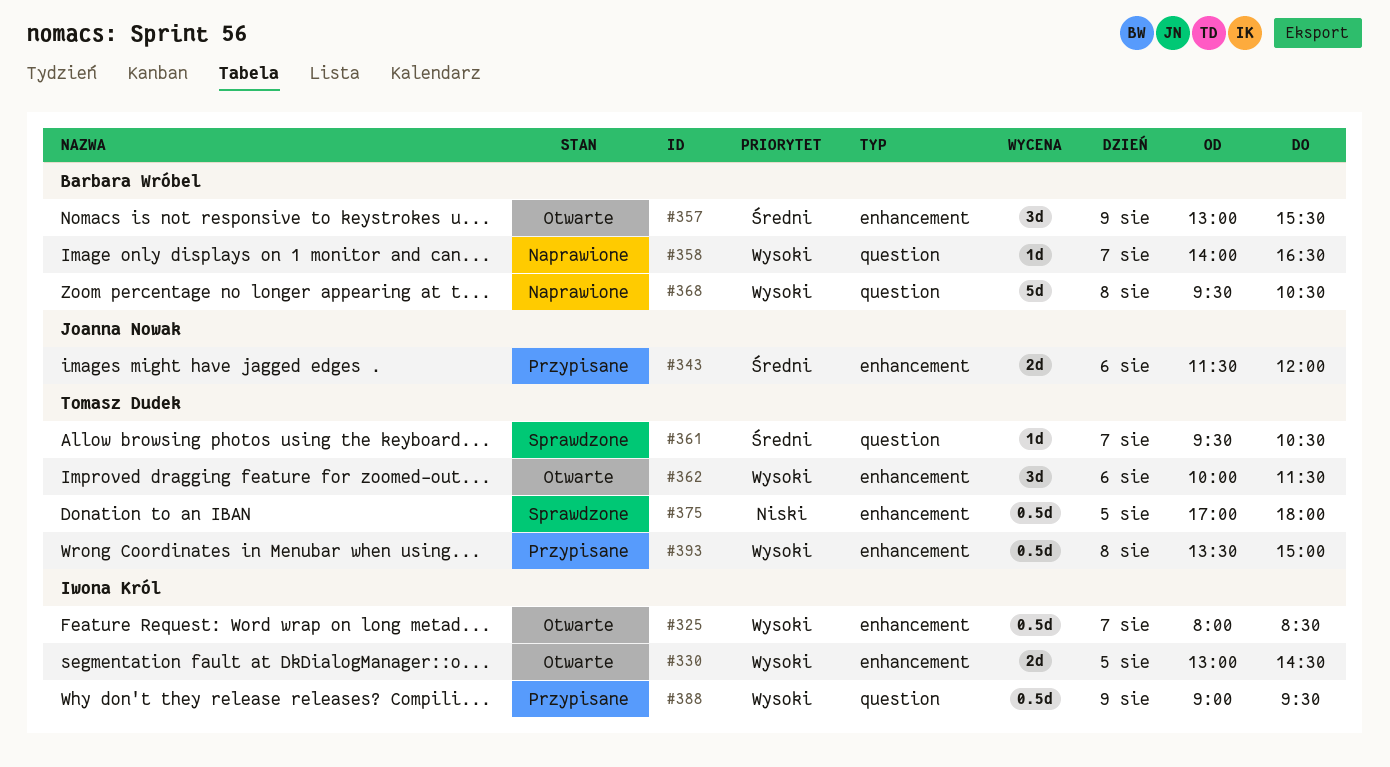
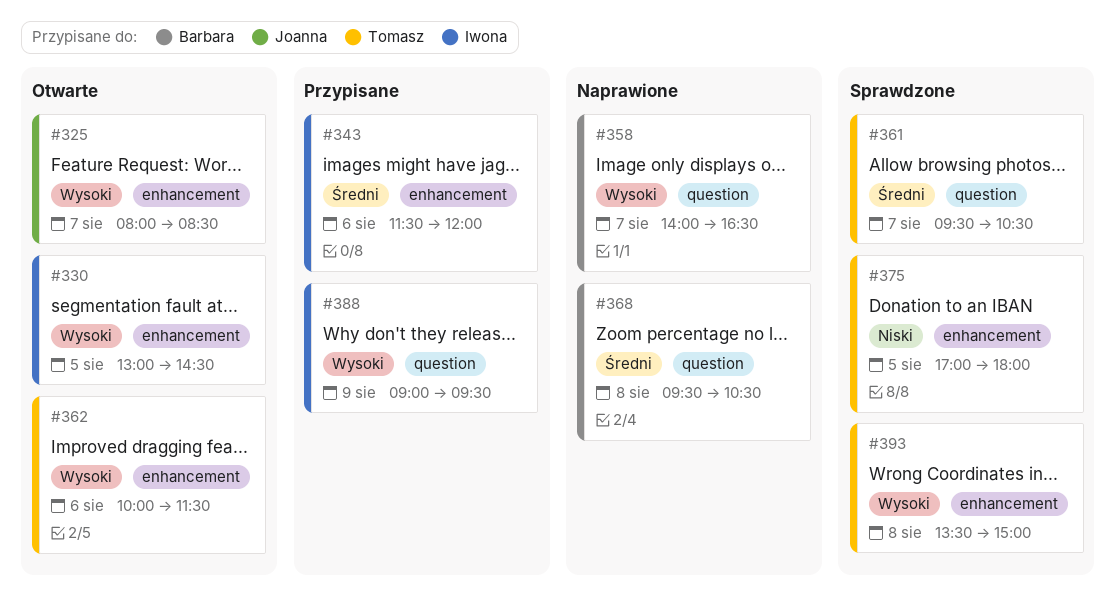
#325, owner: Iwona Król -> Joanna Nowak
#343, owner: Joanna Nowak -> Iwona Król
#357: present -> none
#368, priority: Wysoki -> Średni
#393, status: Przypisane -> Sprawdzone

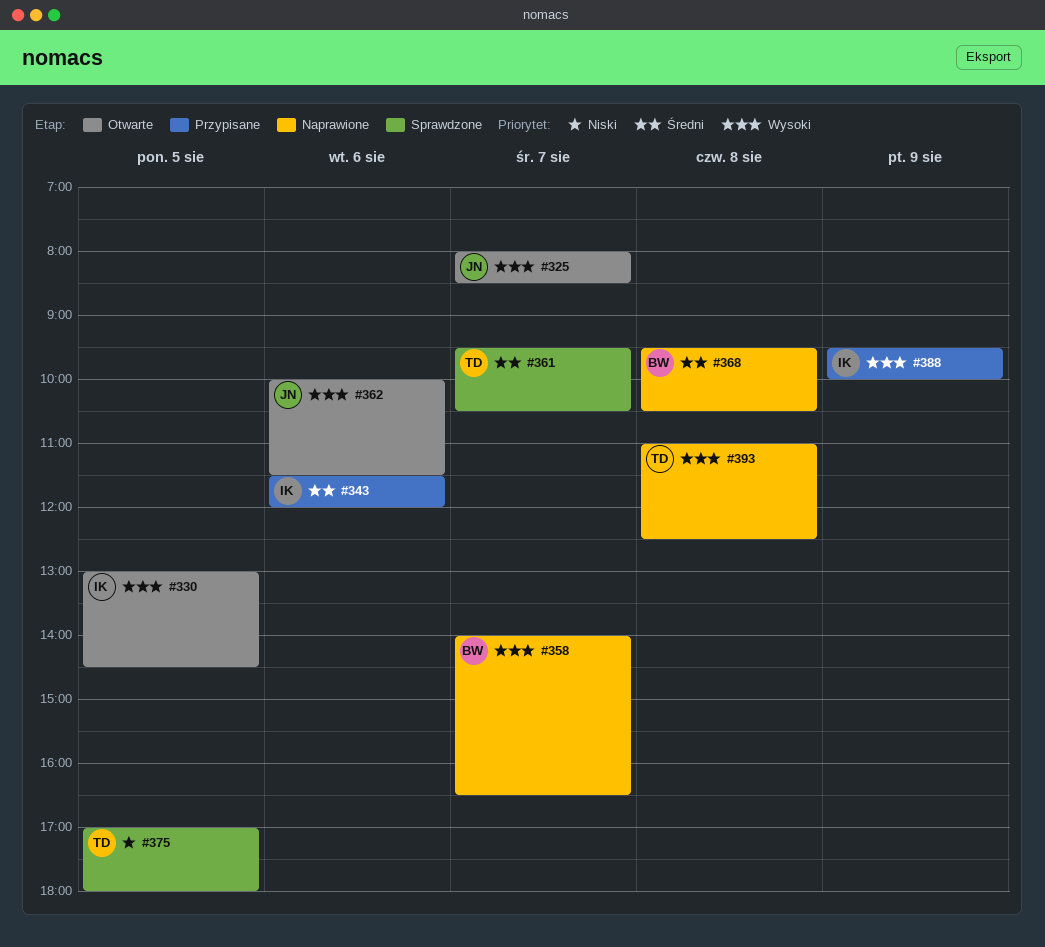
#362, owner: Tomasz -> Joanna
#388, begins: 09:00 -> 09:30
#388, ends: 09:30 -> 10:00
#393, status: Sprawdzone -> Naprawione
#393, begins: 13:30 -> 11:00
#393, ends: 15:00 -> 12:30

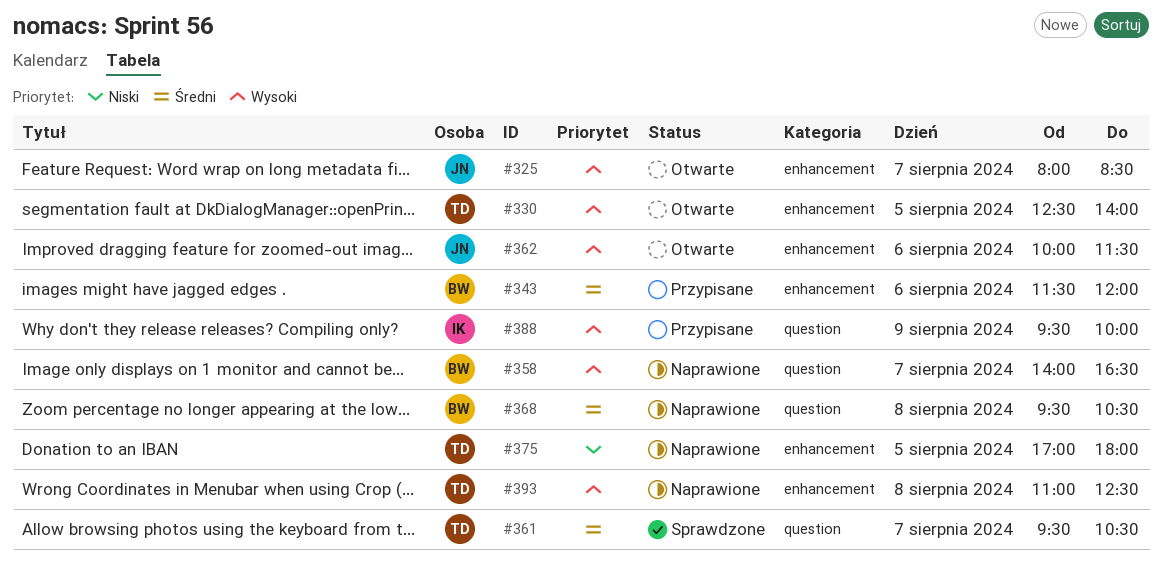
#330, owner: IK -> TD
#330, begins: 13:00 -> 12:30
#330, ends: 14:30 -> 14:00
#343, owner: IK -> BW
#375, status: Sprawdzone -> Naprawione

